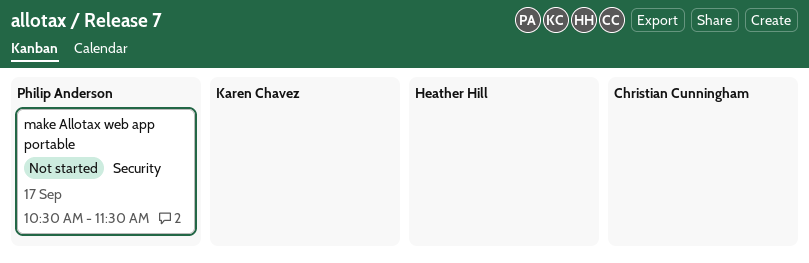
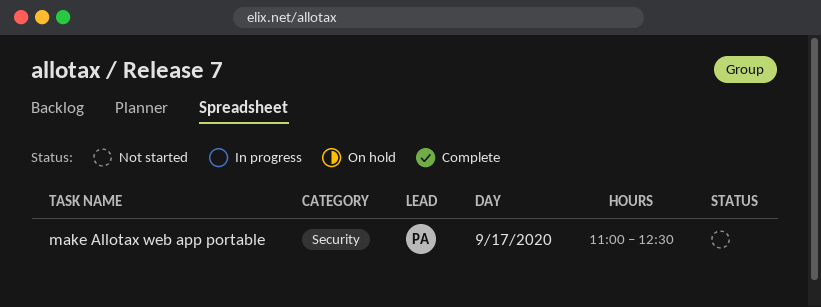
make Allotax web app portable, begins: 10:30 -> 11:00
make Allotax web app portable, ends: 11:30 -> 12:30

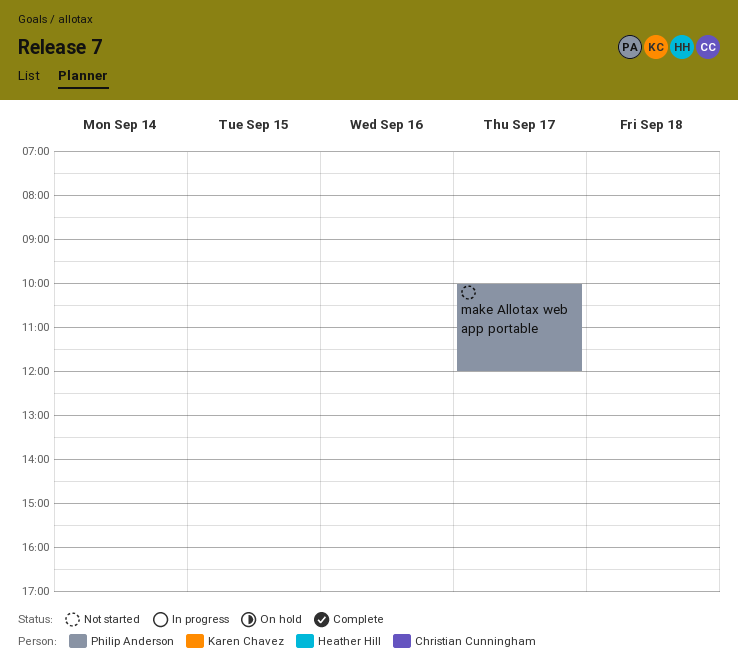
make Allotax web app portable, begins: 11:00 -> 10:00
make Allotax web app portable, ends: 12:30 -> 12:00

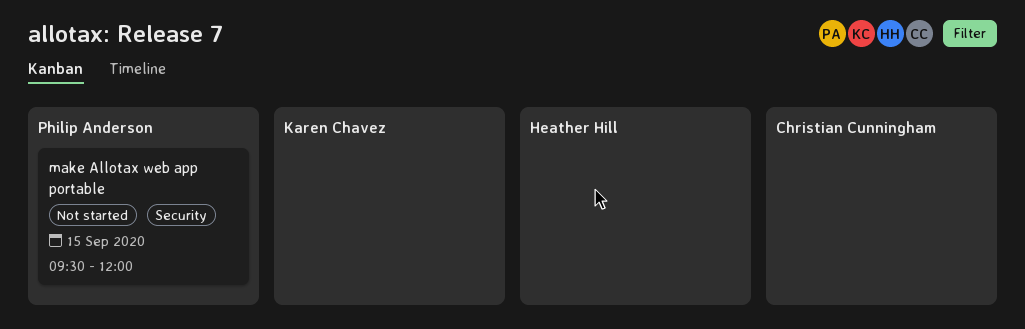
make Allotax web app portable, day: Sep 17 -> Sep 15
make Allotax web app portable, begins: 10:00 -> 09:30

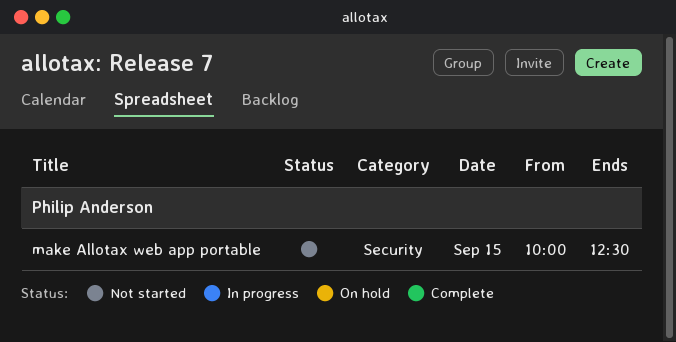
make Allotax web app portable, begins: 09:30 -> 10:00
make Allotax web app portable, ends: 12:00 -> 12:30

